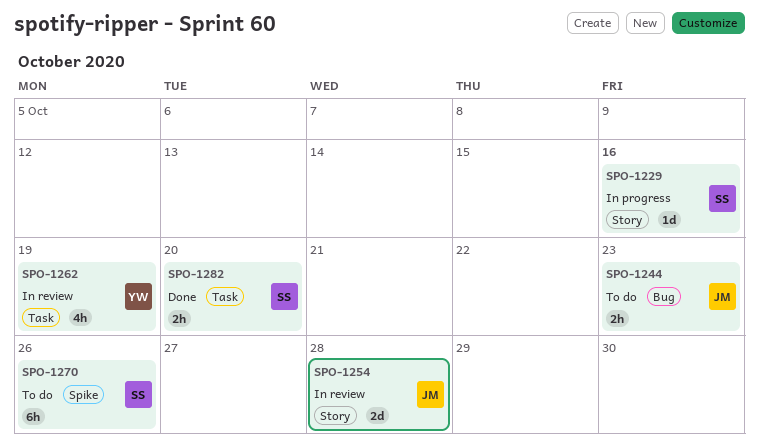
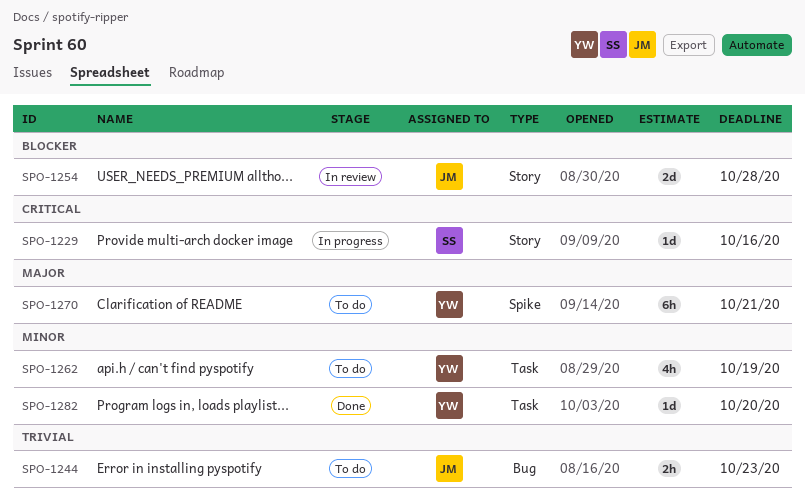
SPO-1262, status: In review -> To do
SPO-1270, owner: SS -> YW
SPO-1270, due: Oct 26 -> Oct 21
SPO-1282, owner: SS -> YW
SPO-1282, estimate: 2h -> 1d

